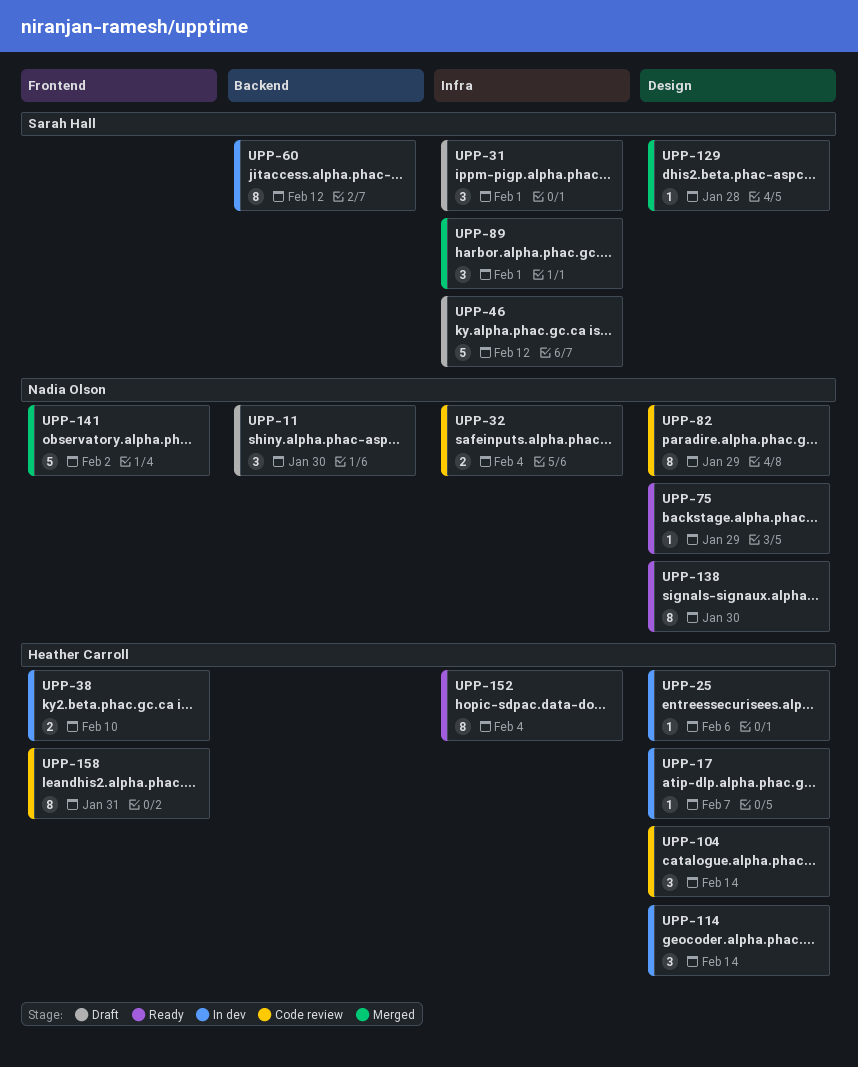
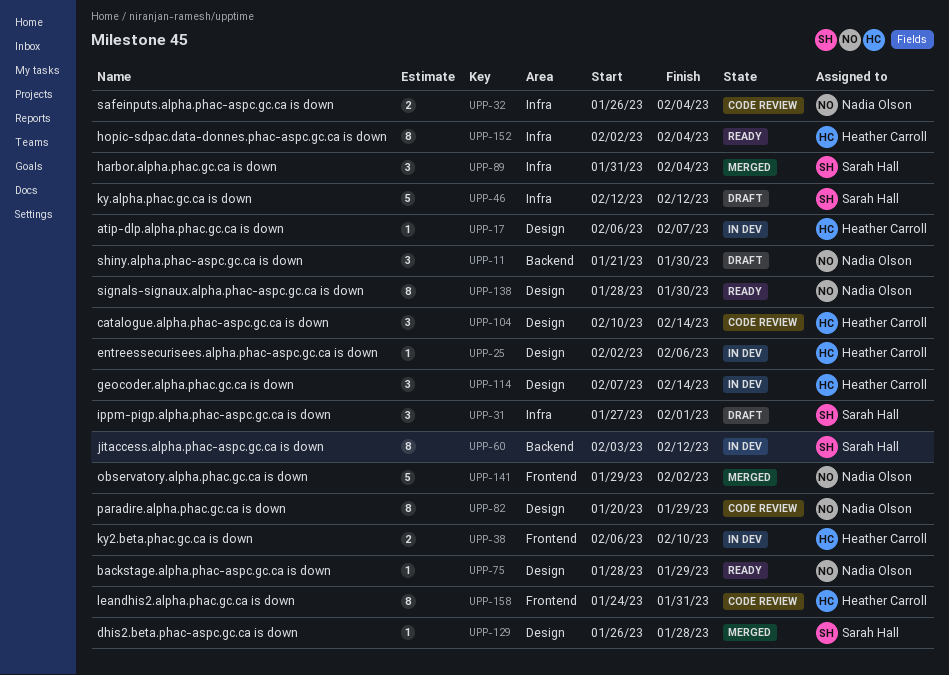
UPP-89, due: Feb 1 -> Feb 4

